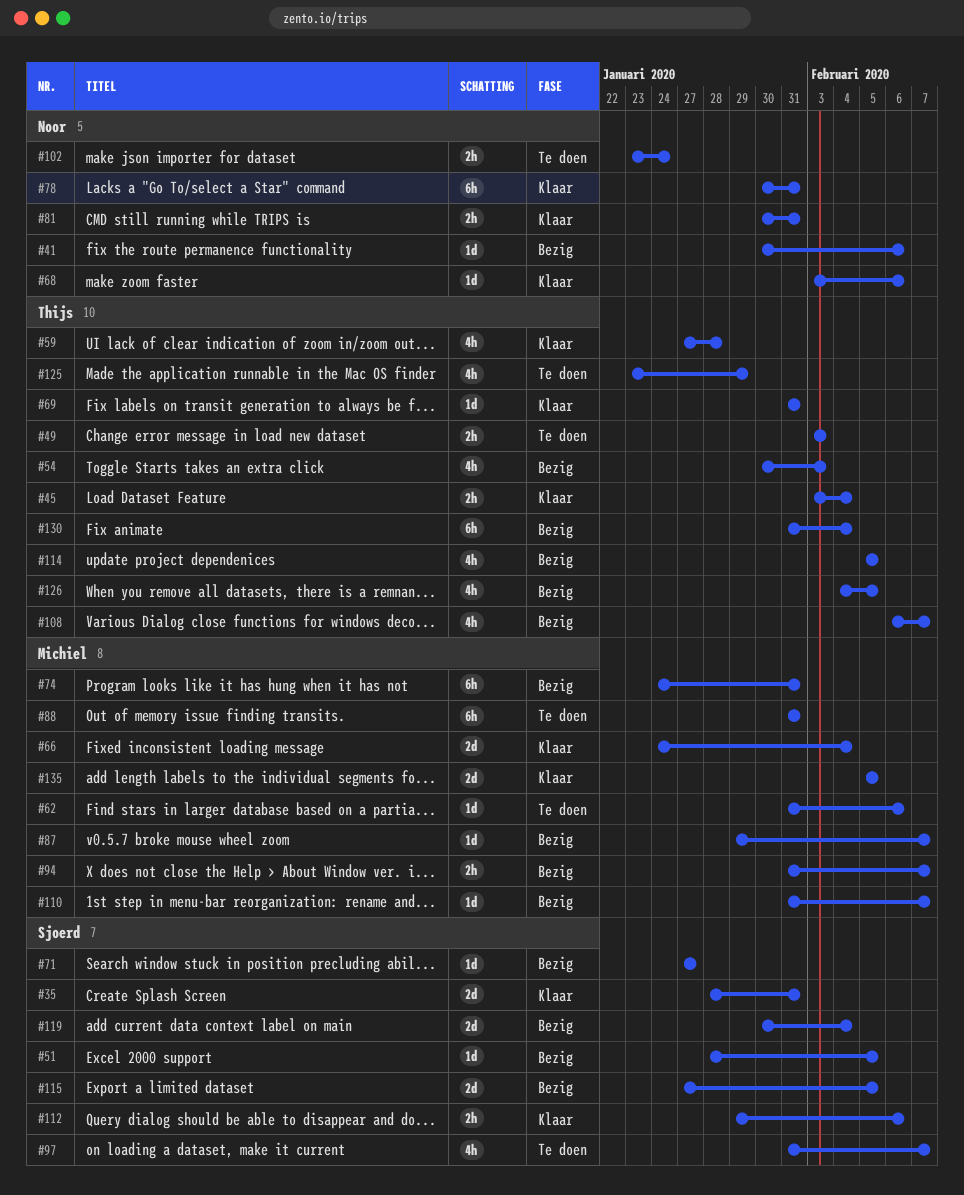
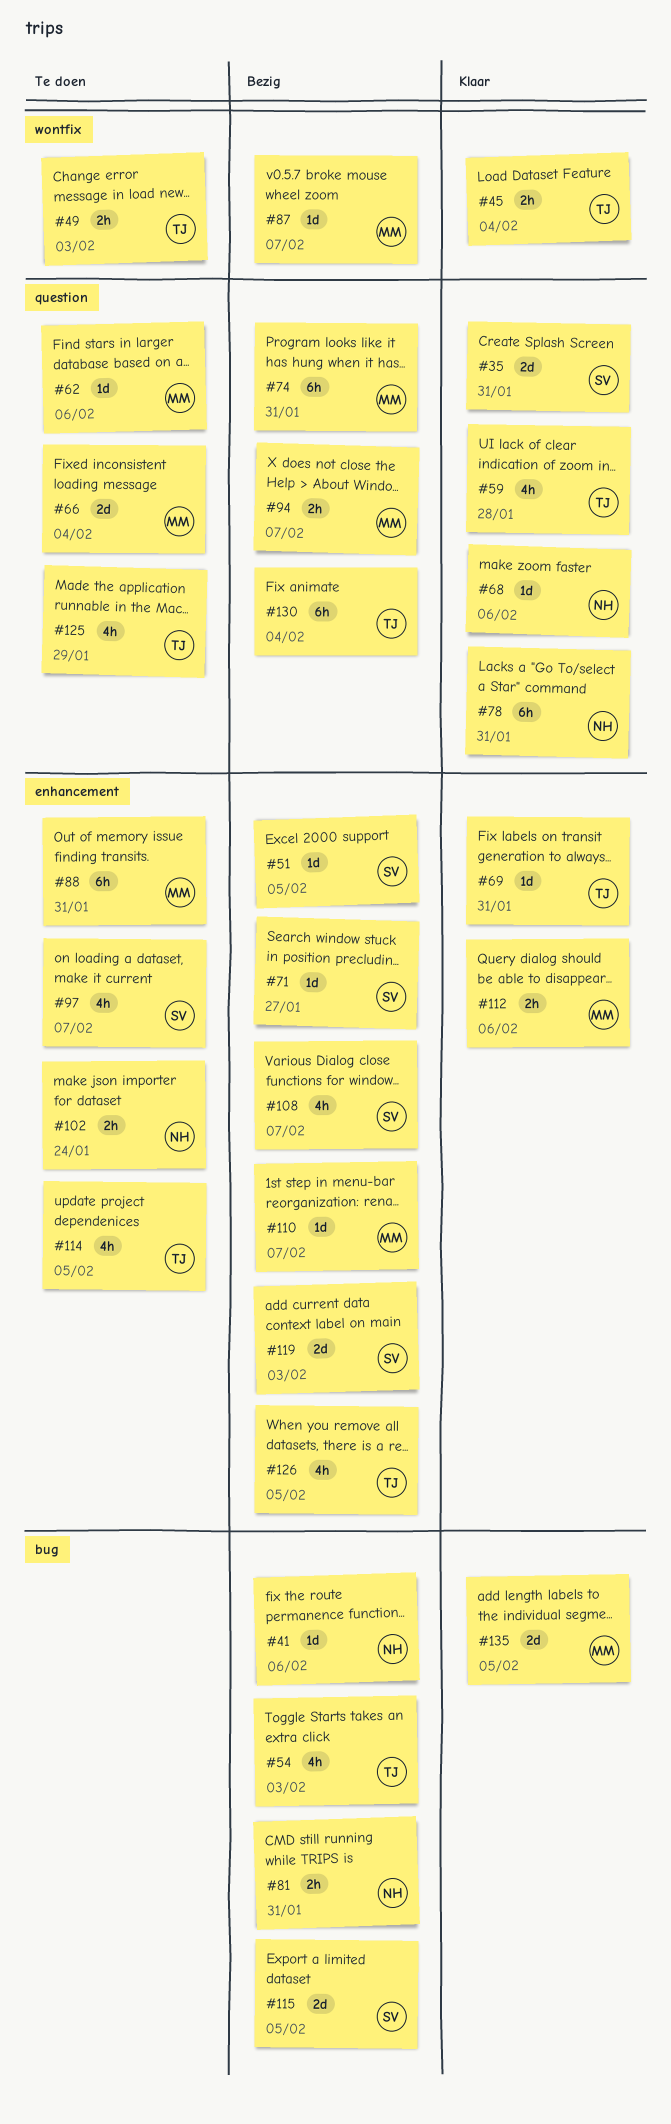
#66, status: Klaar -> Te doen
#81, status: Klaar -> Bezig
#108, owner: Thijs -> Sjoerd
#112, owner: Sjoerd -> Michiel
#114, status: Bezig -> Te doen
#119, due: Feb 4 -> Feb 3

